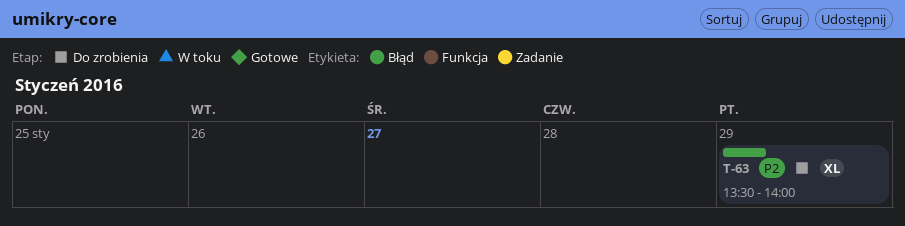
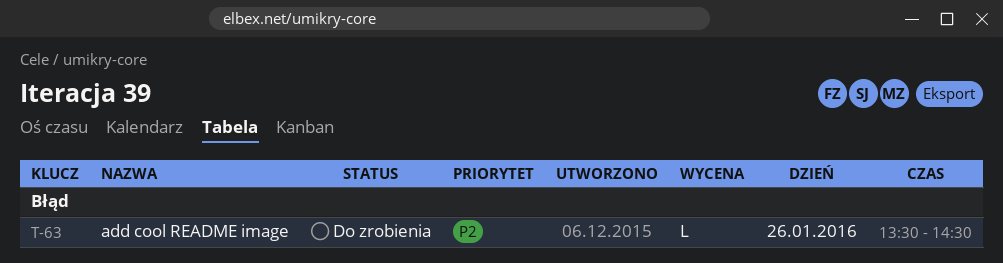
T-63, estimate: XL -> L
T-63, day: Jan 29 -> Jan 26
T-63, ends: 14:00 -> 14:30

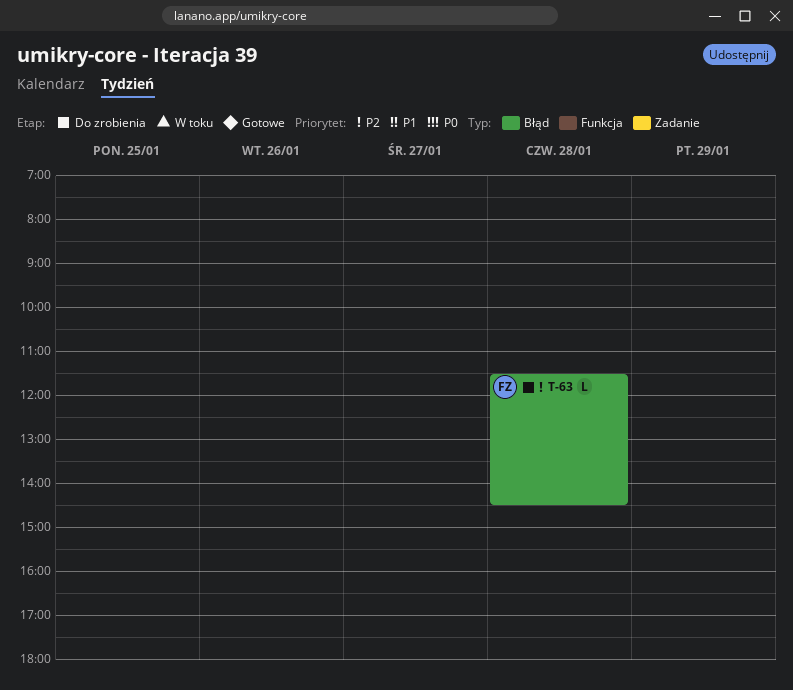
T-63, day: Jan 26 -> Jan 28
T-63, begins: 13:30 -> 11:30

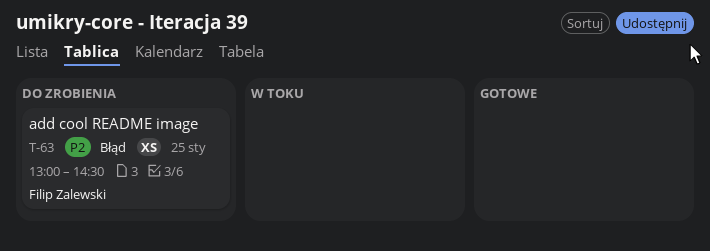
T-63, estimate: L -> XS
T-63, day: Jan 28 -> Jan 25
T-63, begins: 11:30 -> 13:00

